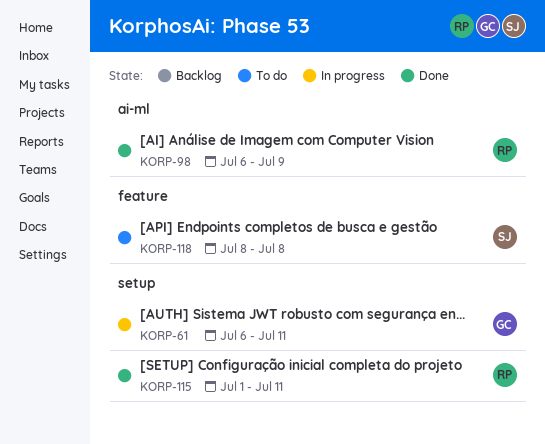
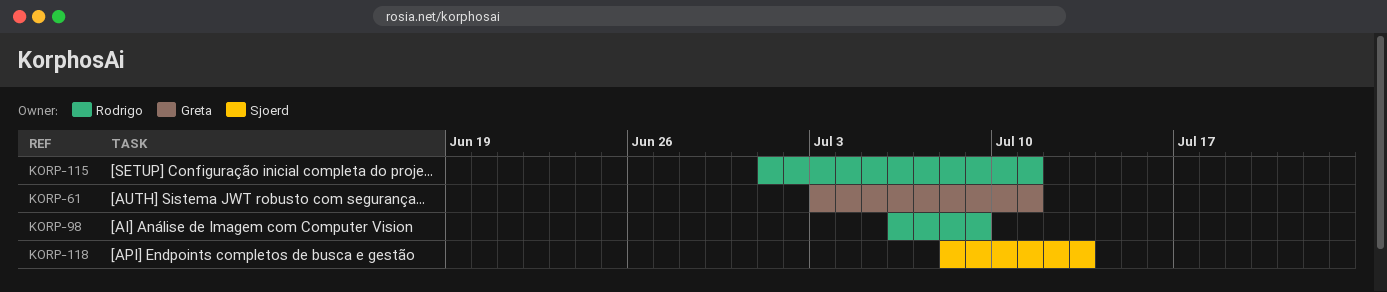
KORP-61, start: Jul 6 -> Jul 3
KORP-118, due: Jul 8 -> Jul 13

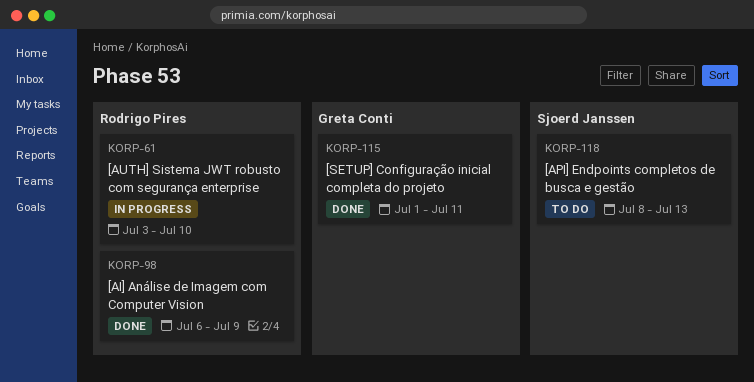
KORP-61, owner: Greta Conti -> Rodrigo Pires
KORP-61, due: Jul 11 -> Jul 10
KORP-115, owner: Rodrigo Pires -> Greta Conti

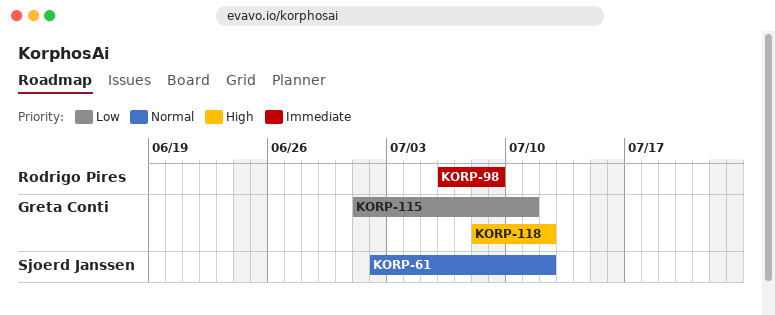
KORP-61, owner: Rodrigo Pires -> Sjoerd Janssen
KORP-61, start: Jul 3 -> Jul 2
KORP-61, due: Jul 10 -> Jul 12
KORP-118, owner: Sjoerd Janssen -> Greta Conti
KORP-118, due: Jul 13 -> Jul 12

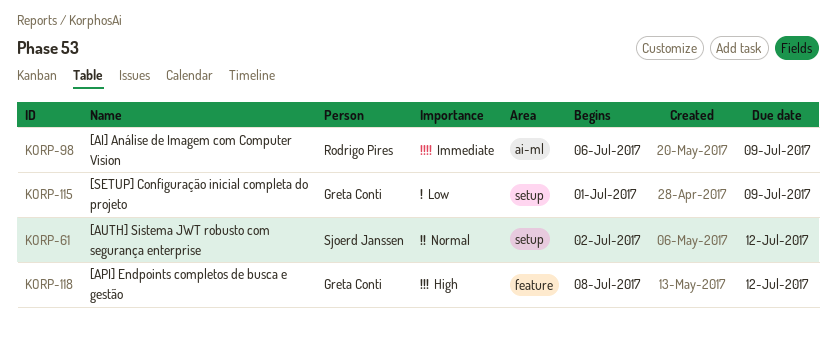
KORP-115, due: Jul 11 -> Jul 9

